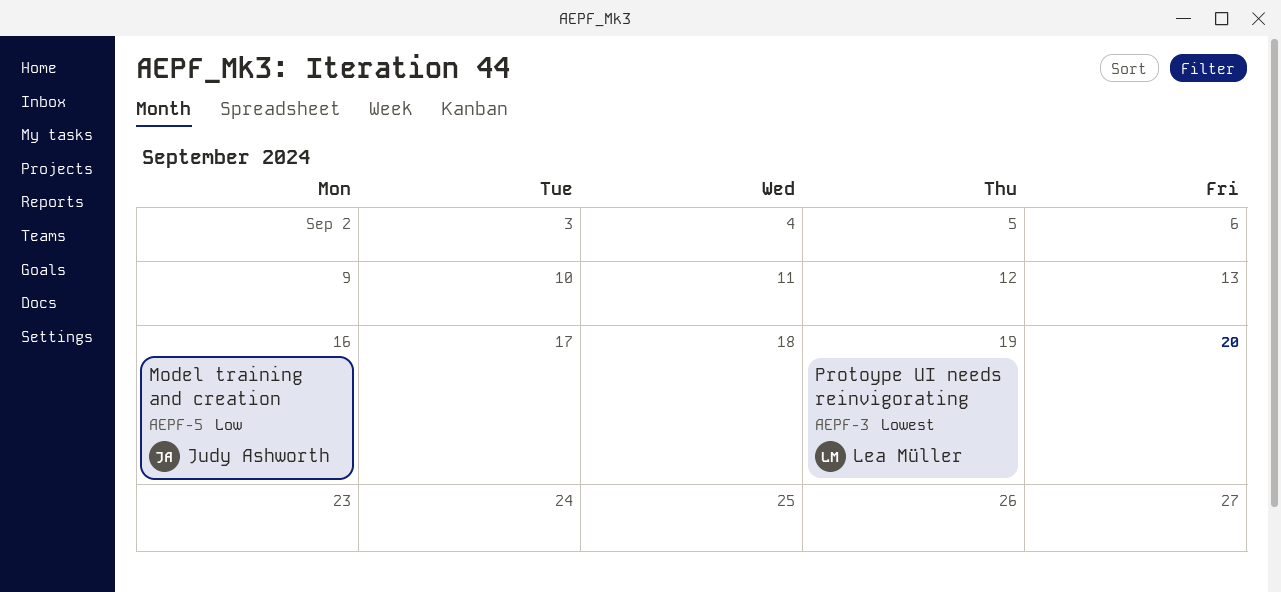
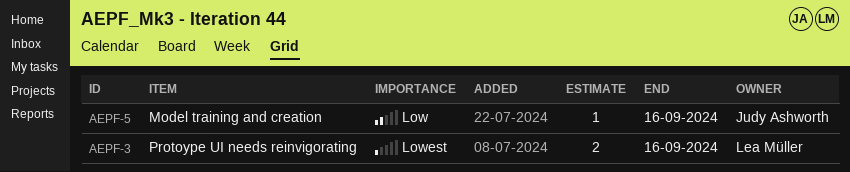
AEPF-3, due: Sep 19 -> Sep 16

